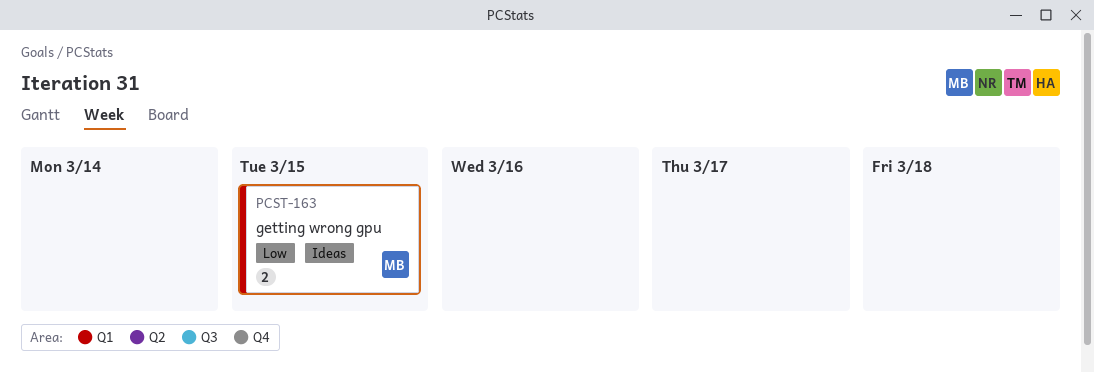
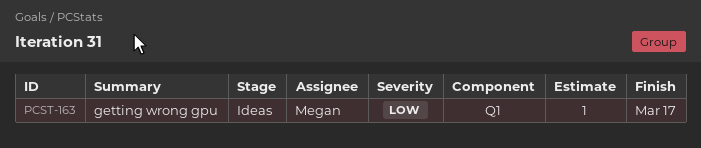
PCST-163, estimate: 2 -> 1
PCST-163, due: Mar 15 -> Mar 17

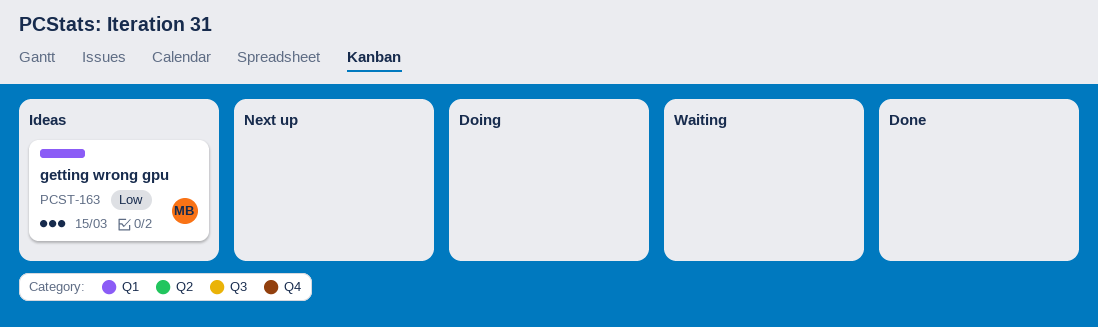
PCST-163, estimate: 1 -> 3
PCST-163, due: Mar 17 -> Mar 15

